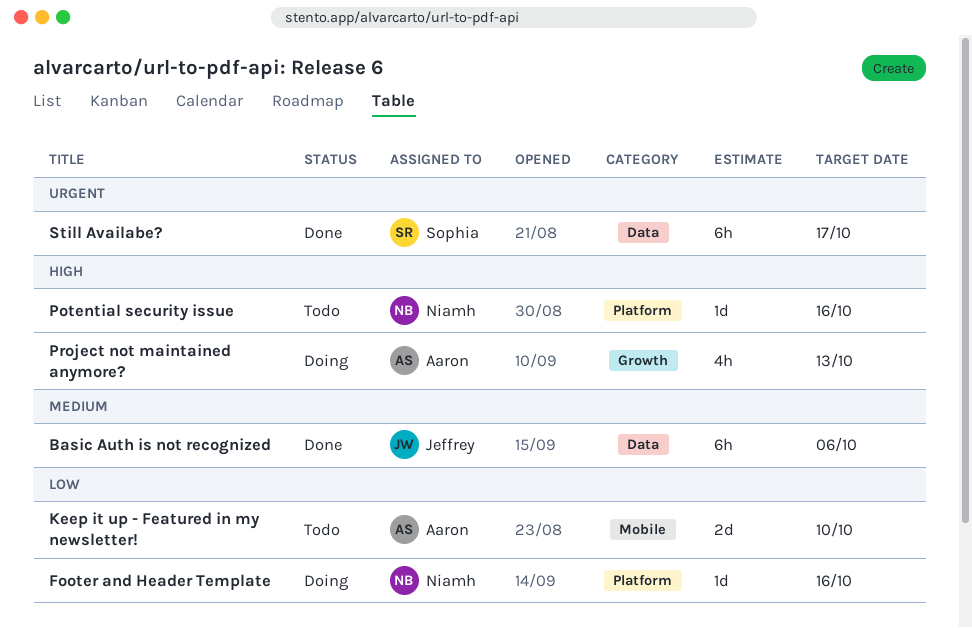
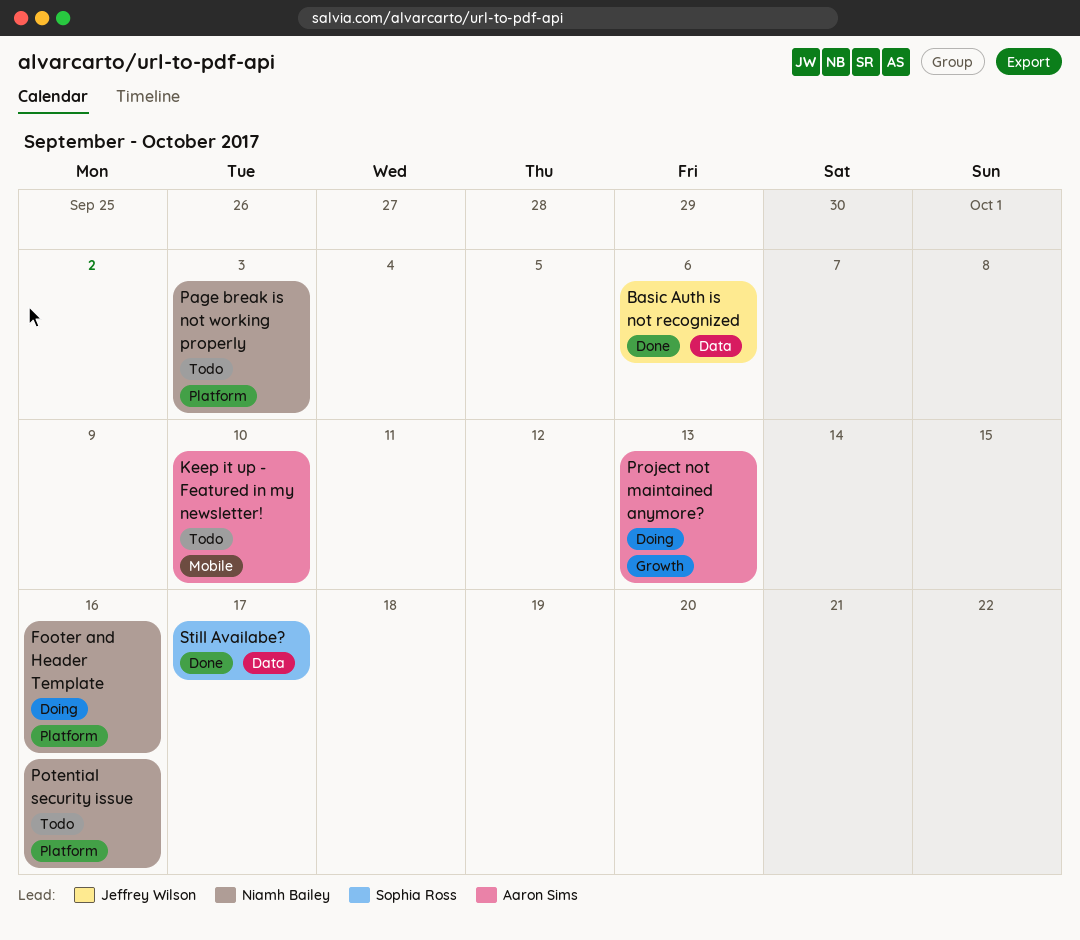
Page break is not working properly: none -> present

